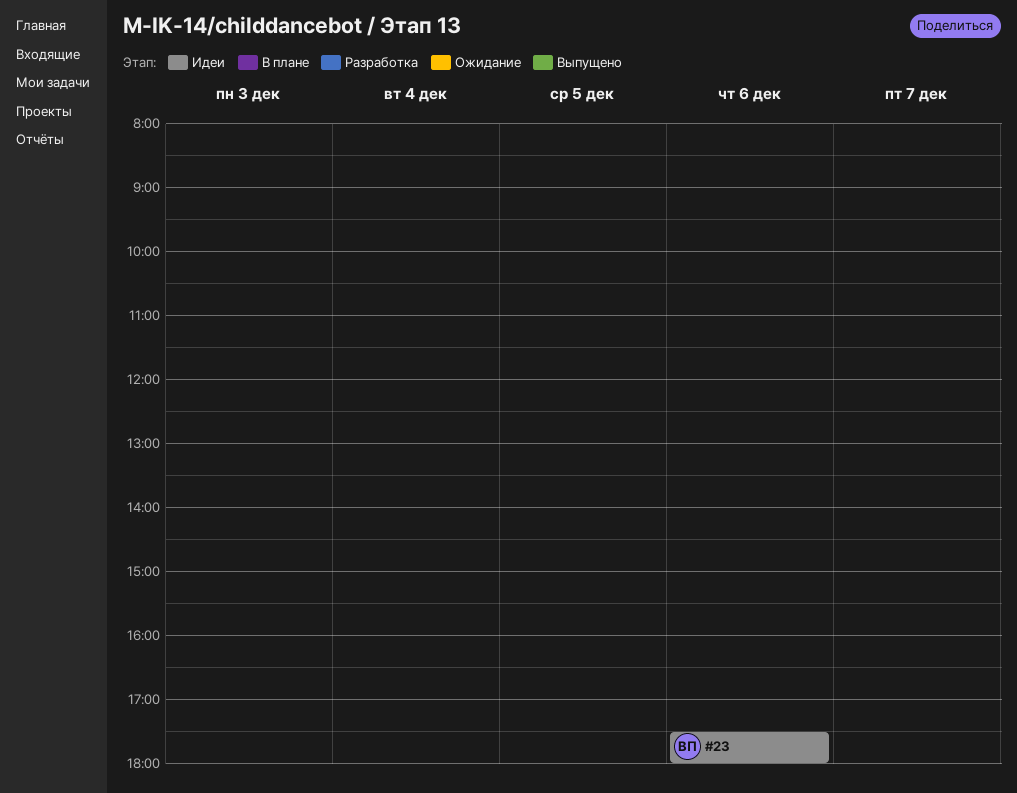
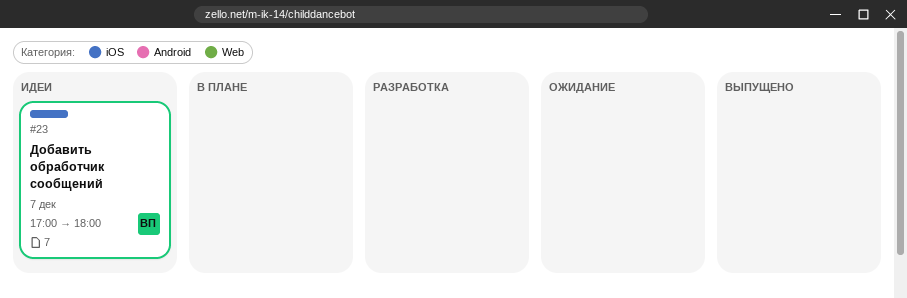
#23, day: Dec 6 -> Dec 7
#23, begins: 17:30 -> 17:00

